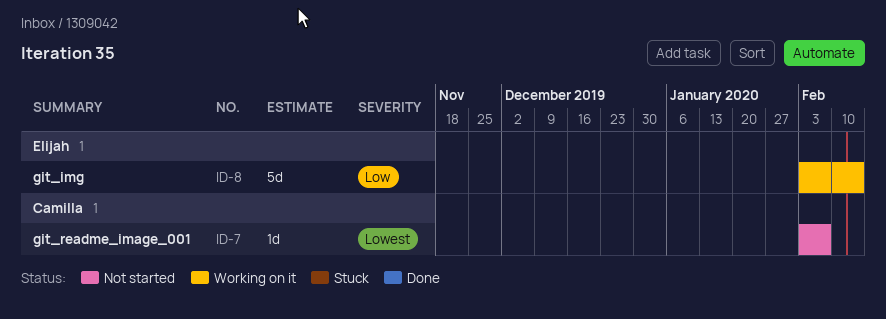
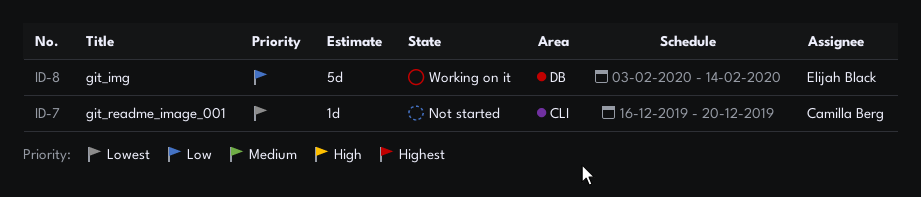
ID-7, start: Feb 3 -> Dec 16
ID-7, due: Feb 7 -> Dec 20

